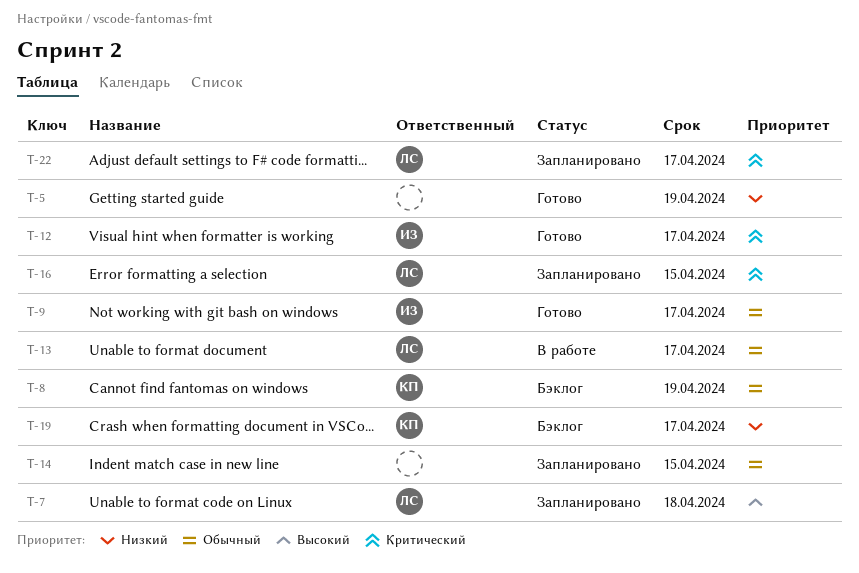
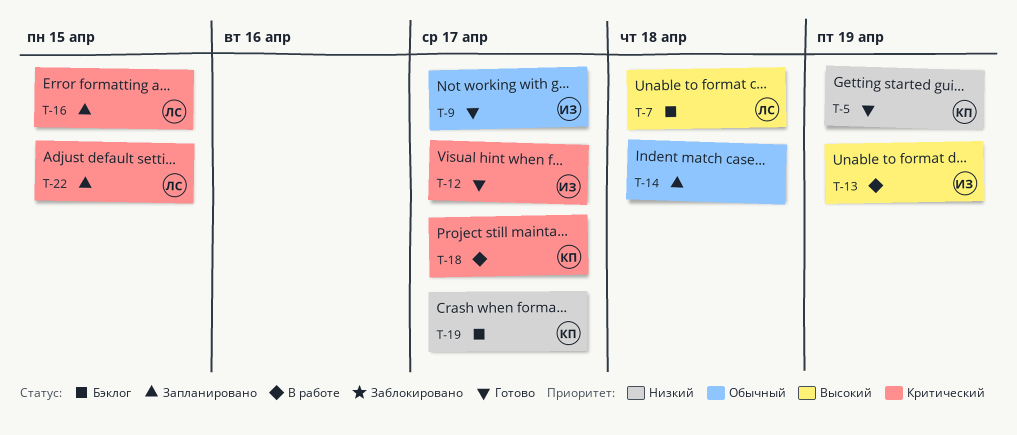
T-5, owner: none -> КП
T-7, status: Запланировано -> Бэклог
T-8: present -> none
T-13, owner: ЛС -> ИЗ
T-13, priority: Обычный -> Высокий
T-13, due: Apr 17 -> Apr 19
T-14, due: Apr 15 -> Apr 18
T-18: none -> present
T-22, due: Apr 17 -> Apr 15

